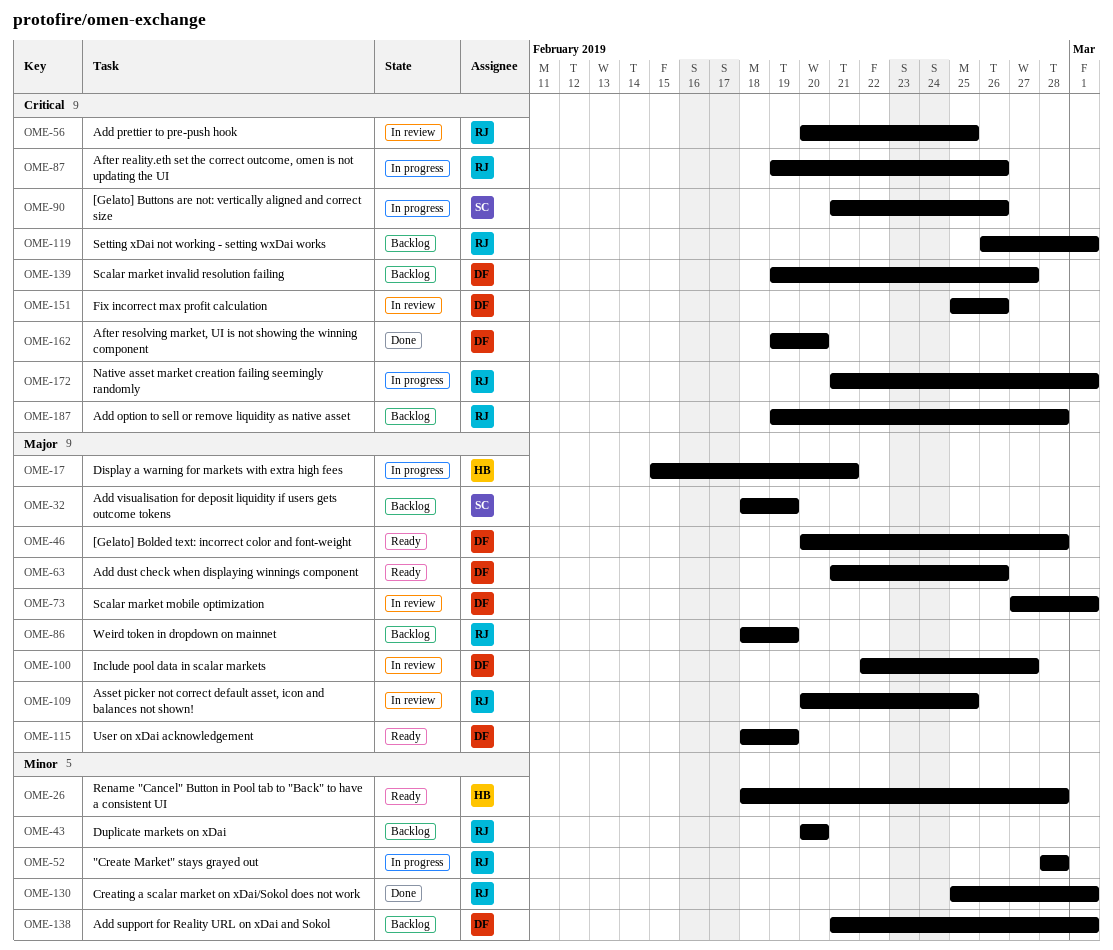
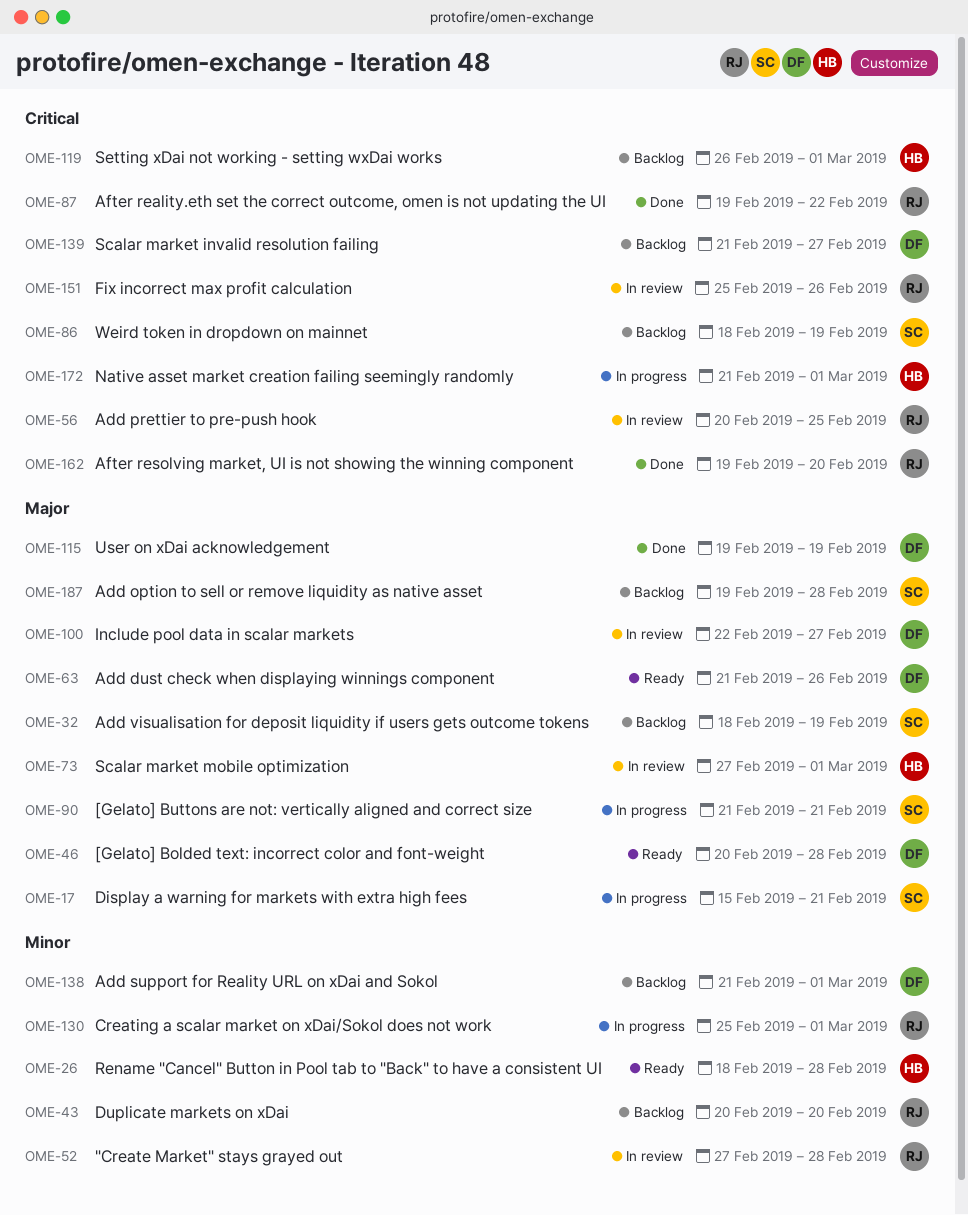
OME-17, owner: HB -> SC
OME-52, status: In progress -> In review
OME-52, start: Feb 28 -> Feb 27
OME-73, owner: DF -> HB
OME-86, owner: RJ -> SC
OME-86, priority: Major -> Critical
OME-87, status: In progress -> Done
OME-87, due: Feb 26 -> Feb 22
OME-90, priority: Critical -> Major
OME-90, due: Feb 26 -> Feb 21
OME-109: present -> none
OME-115, status: Ready -> Done
OME-115, start: Feb 18 -> Feb 19
OME-119, owner: RJ -> HB
OME-130, status: Done -> In progress
OME-139, start: Feb 19 -> Feb 21
OME-151, owner: DF -> RJ
OME-162, owner: DF -> RJ
OME-172, owner: RJ -> HB
OME-187, owner: RJ -> SC
OME-187, priority: Critical -> Major

